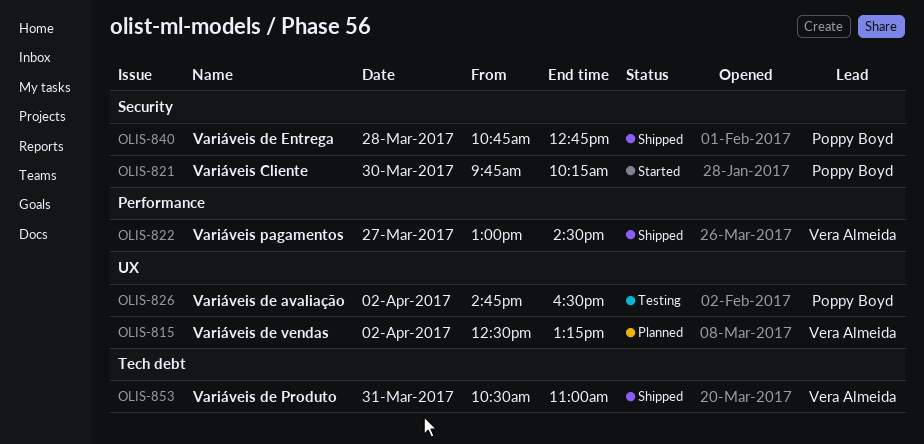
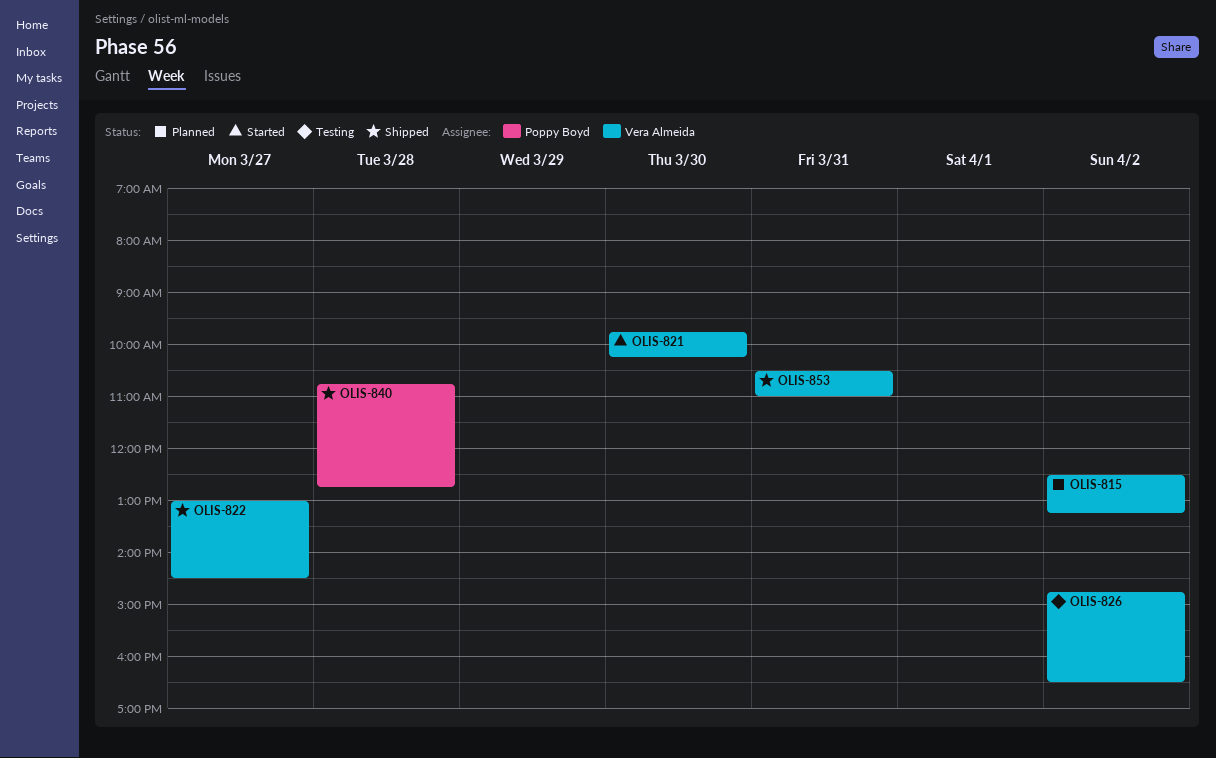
OLIS-821, owner: Poppy Boyd -> Vera Almeida
OLIS-826, owner: Poppy Boyd -> Vera Almeida

